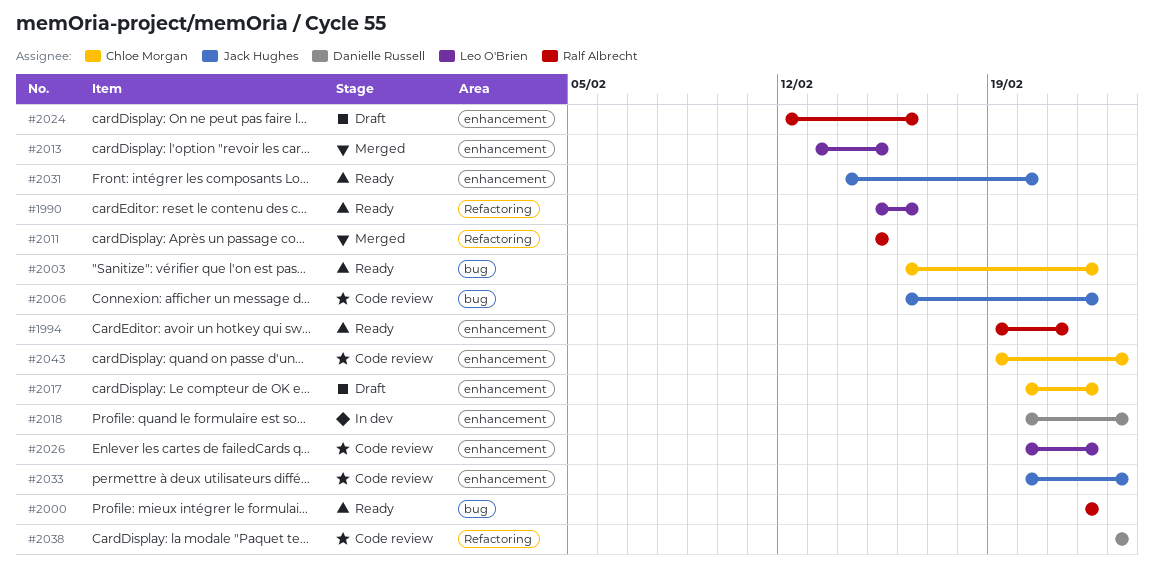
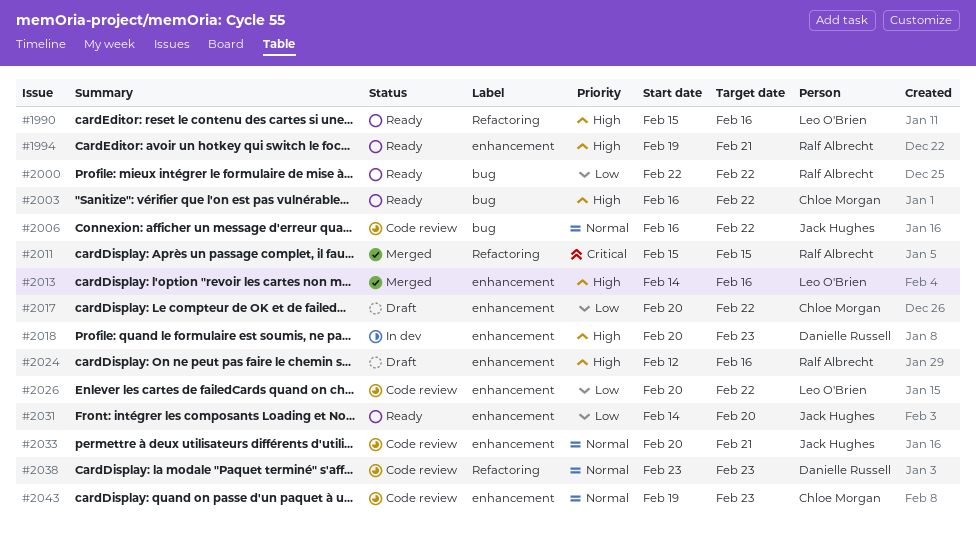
#2013, start: Feb 13 -> Feb 14
#2013, due: Feb 15 -> Feb 16
#2033, due: Feb 23 -> Feb 21

